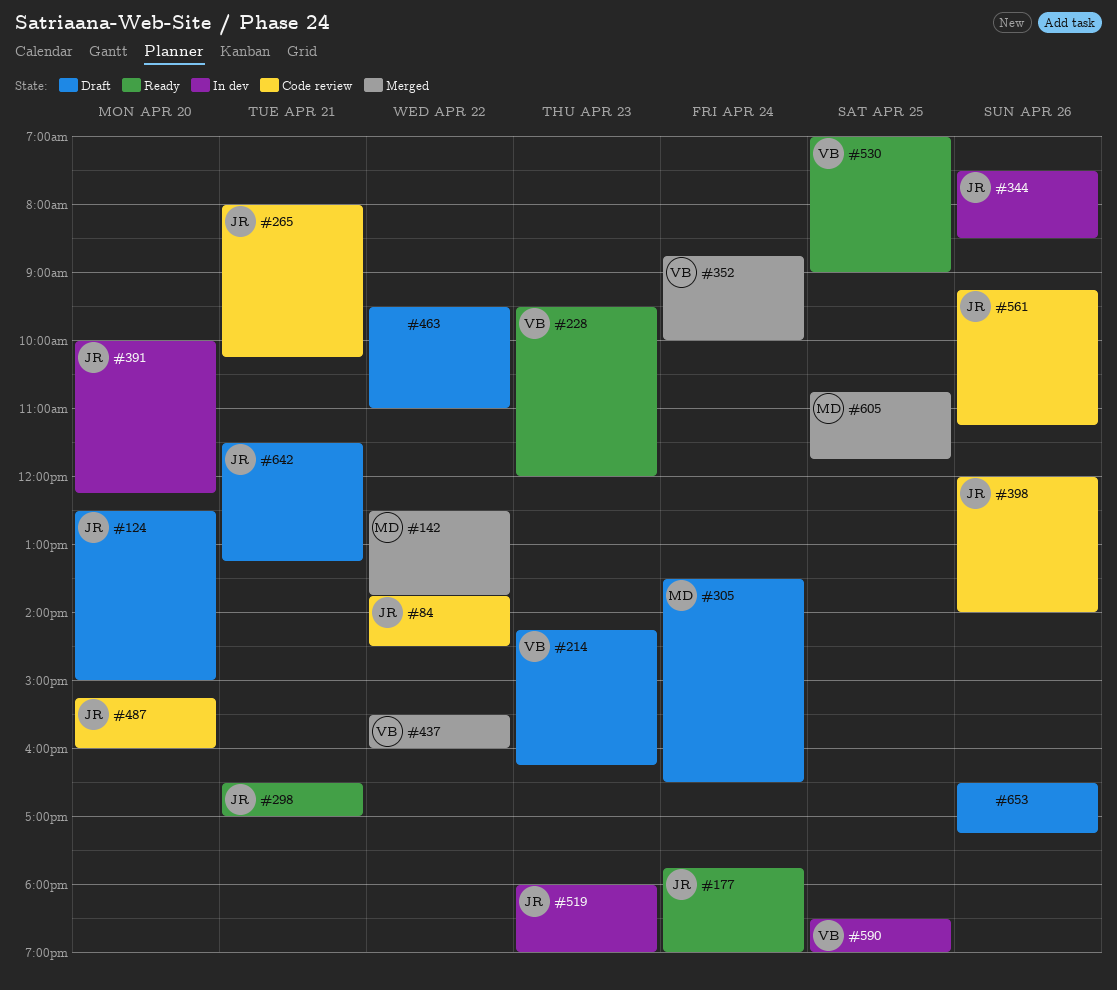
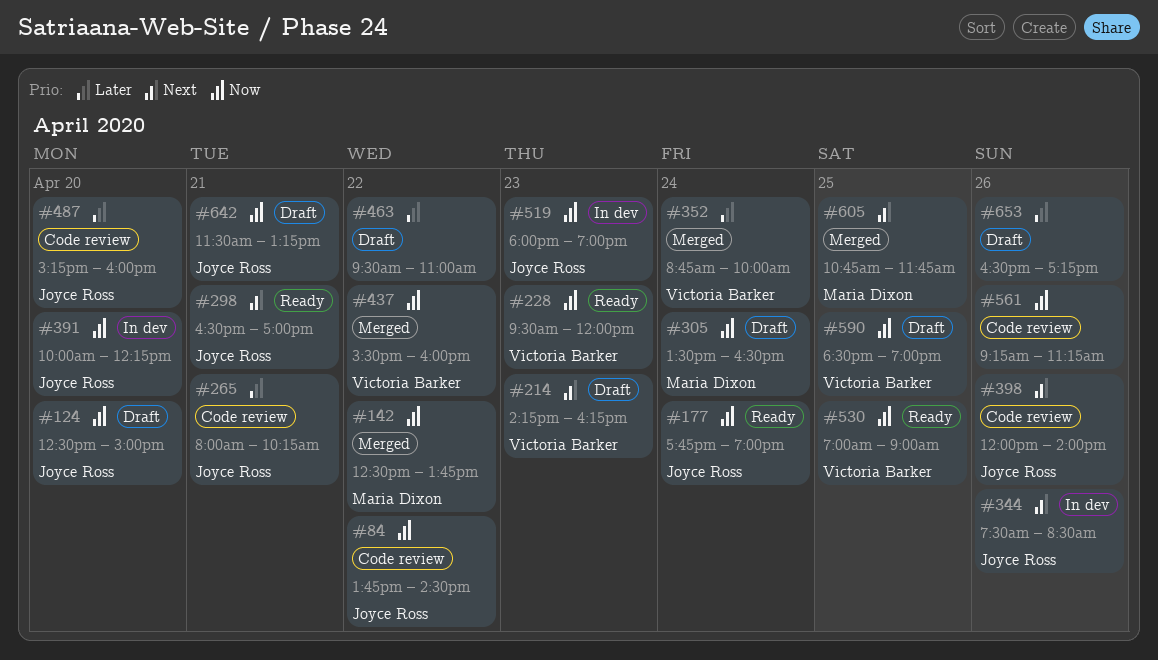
#561, owner: Joyce Ross -> none
#590, status: In dev -> Draft

